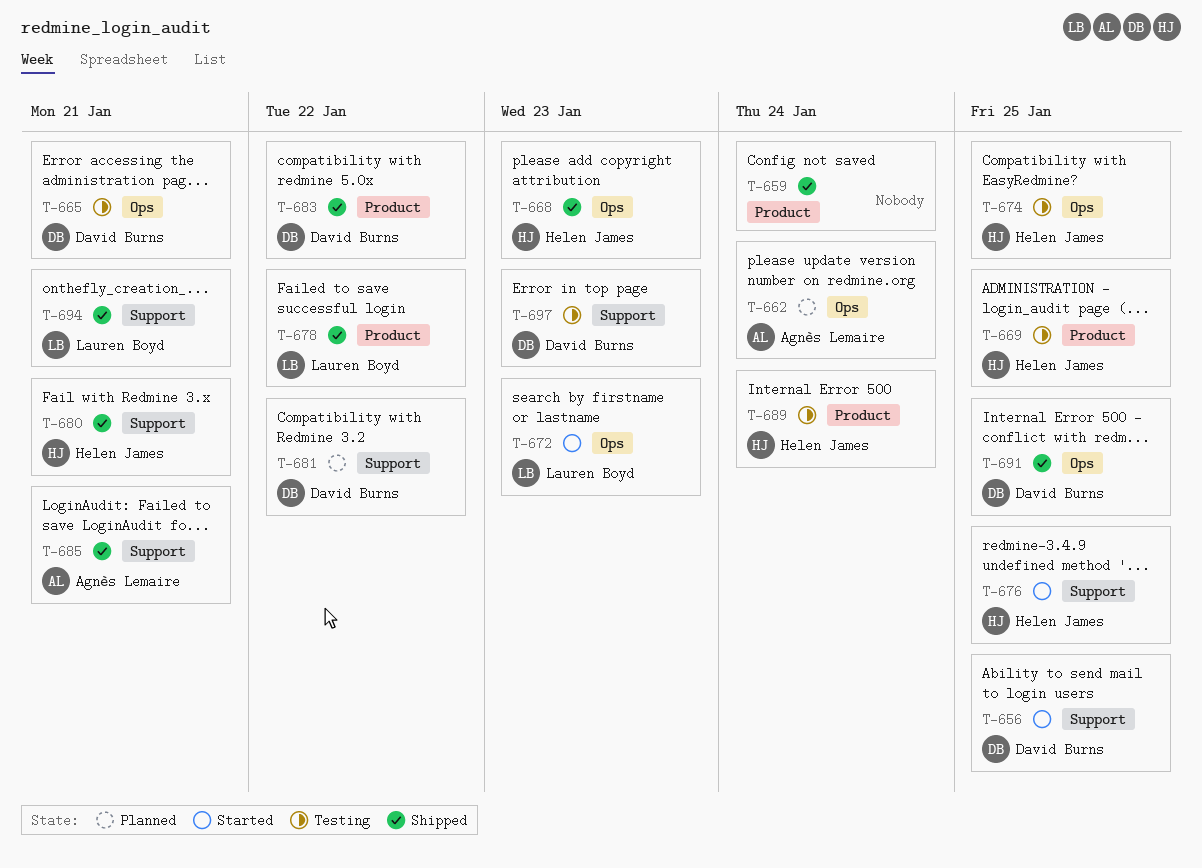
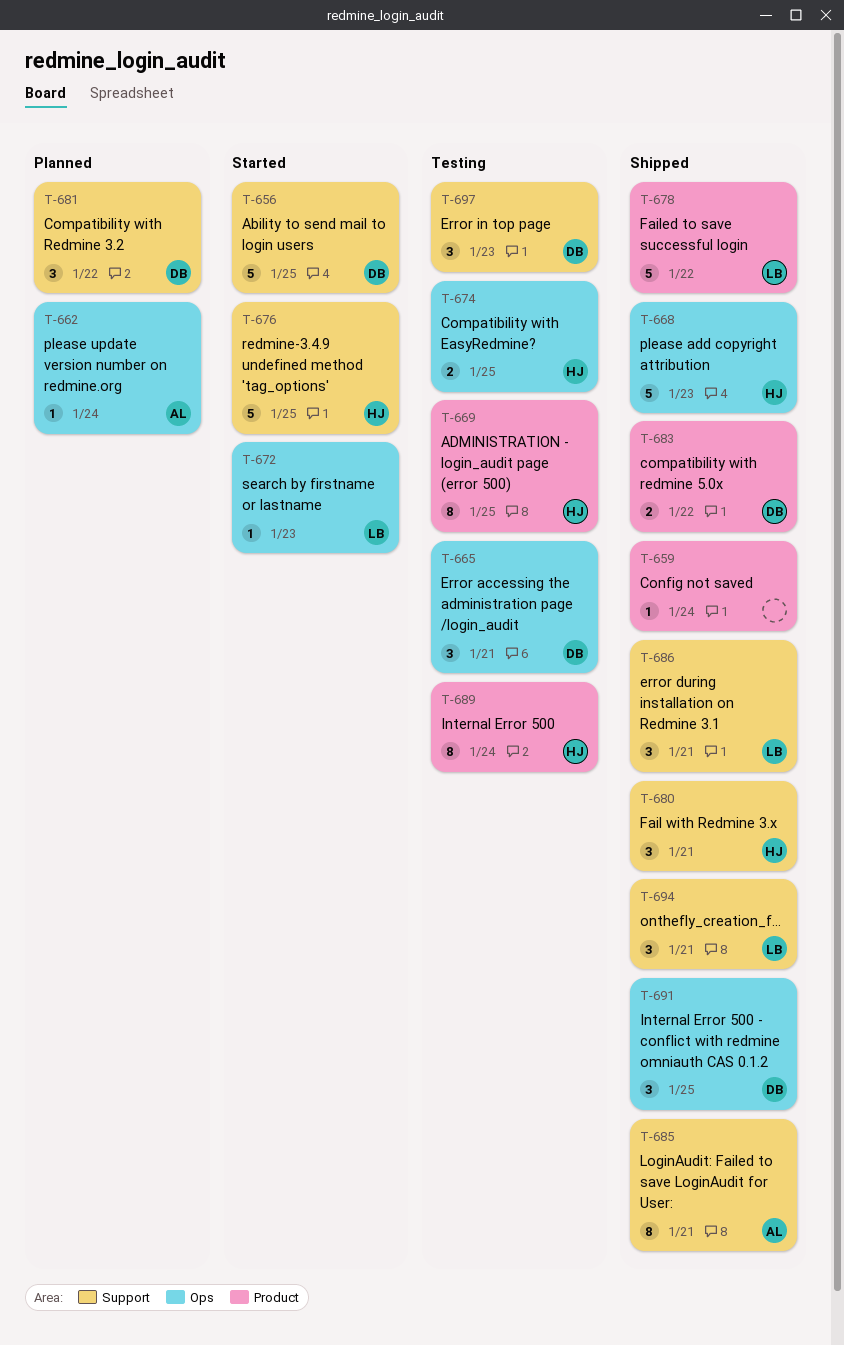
T-686: none -> present

